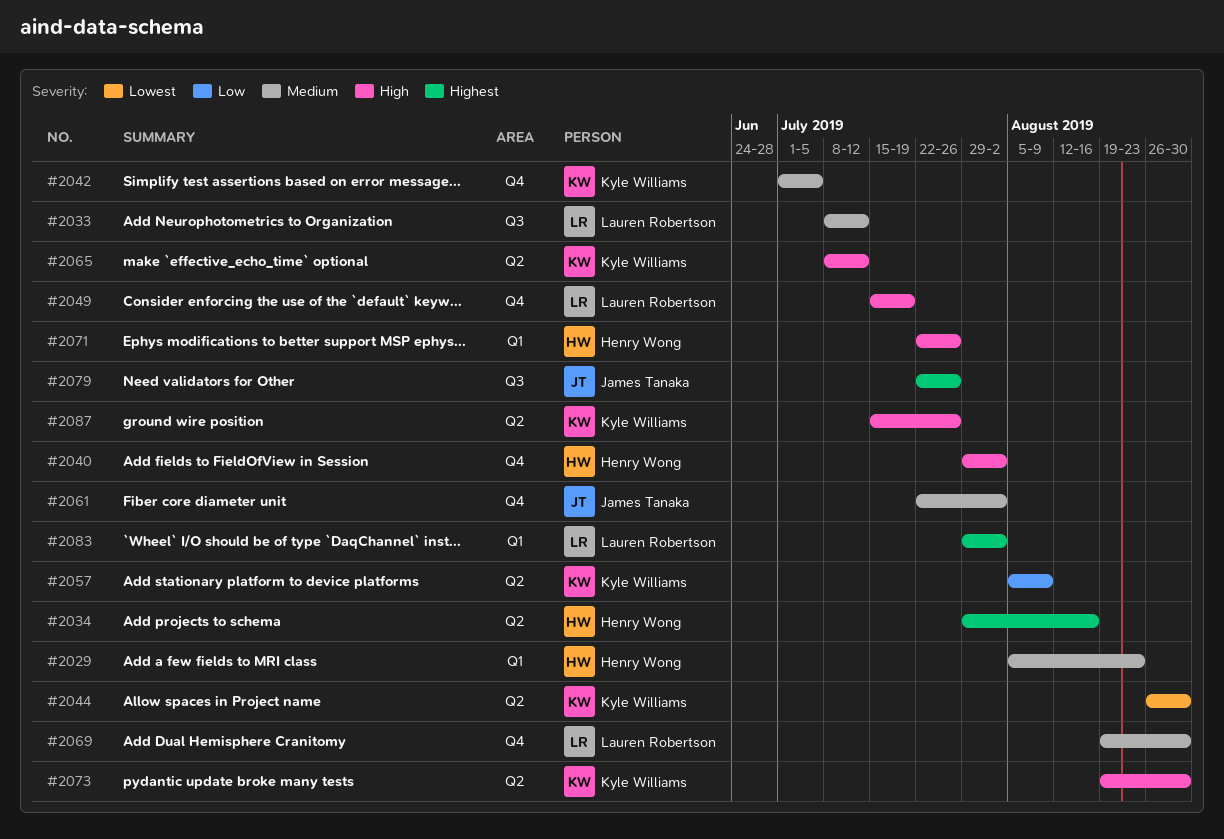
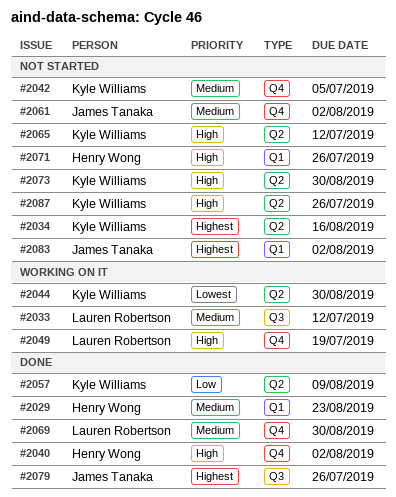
#2034, owner: Henry Wong -> Kyle Williams
#2083, owner: Lauren Robertson -> James Tanaka

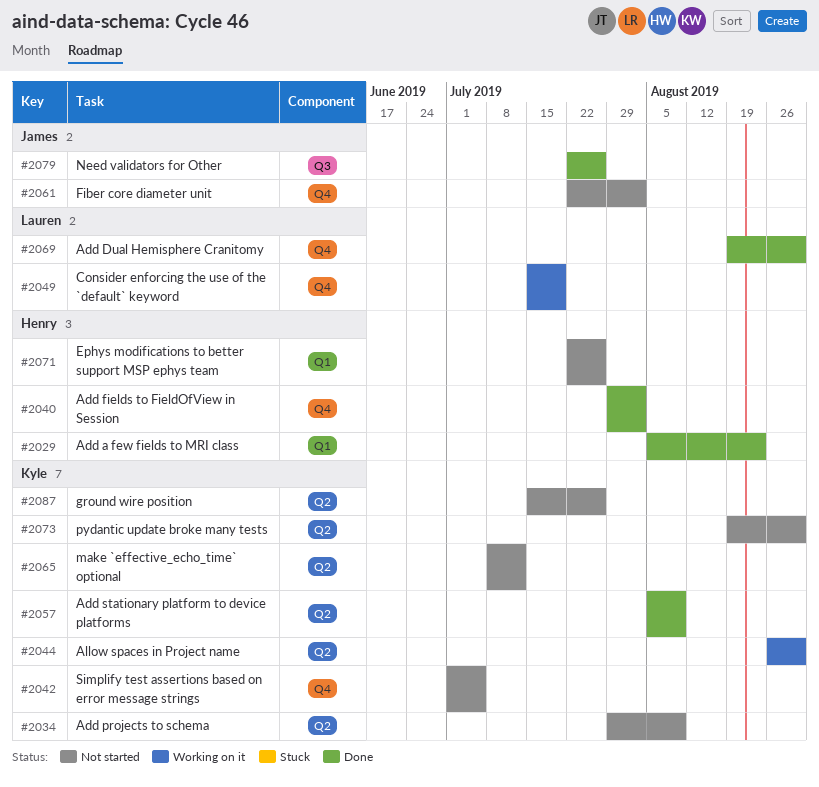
#2033: present -> none
#2034, due: Aug 16 -> Aug 9
#2083: present -> none

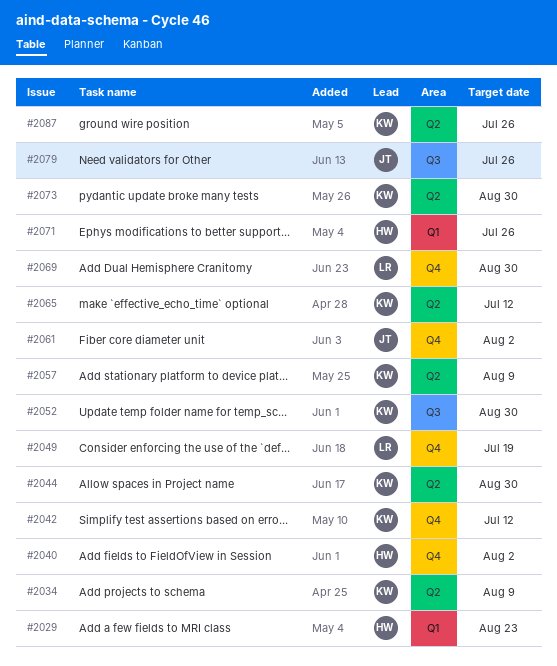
#2042, due: Jul 5 -> Jul 12
#2052: none -> present

